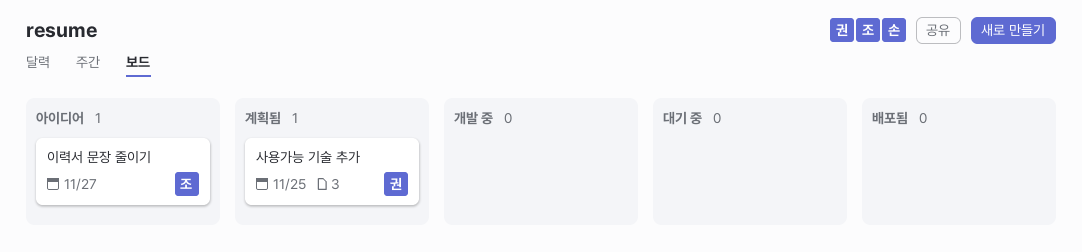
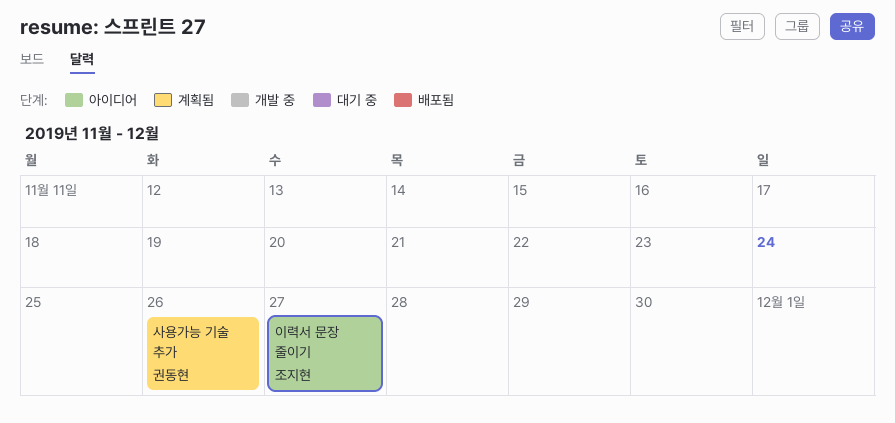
사용가능 기술 추가, due: Nov 25 -> Nov 26

